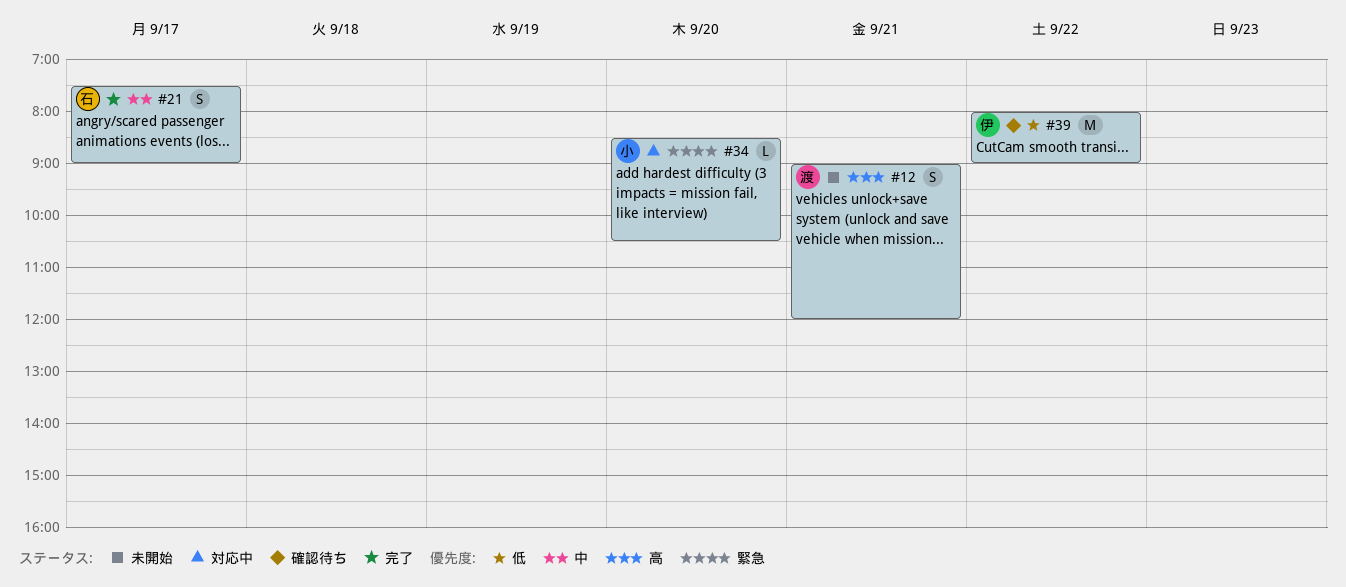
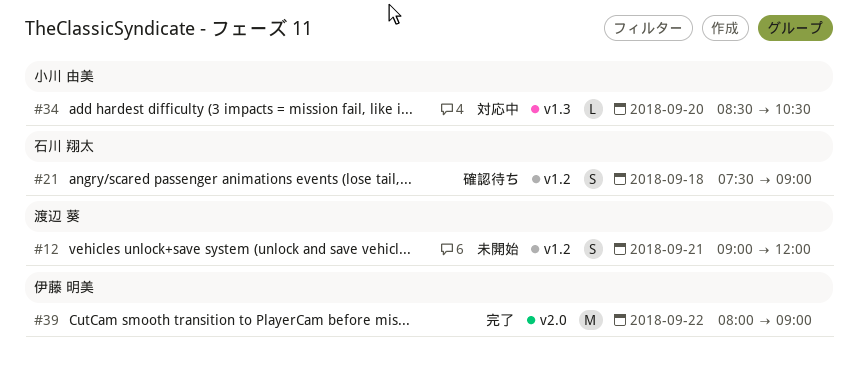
#21, status: 完了 -> 確認待ち
#21, day: Sep 17 -> Sep 18
#39, status: 確認待ち -> 完了

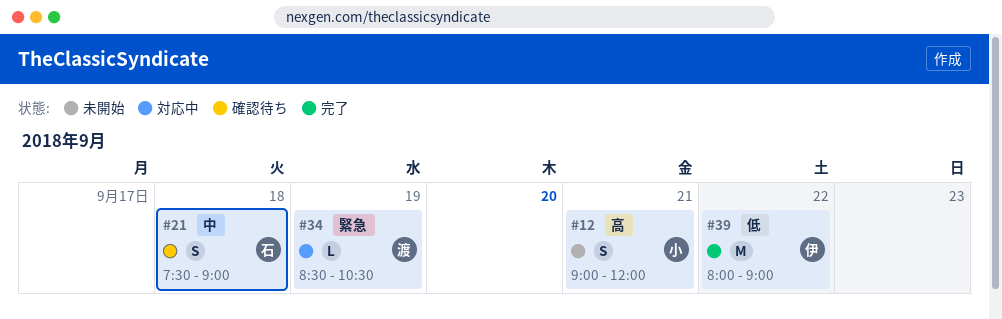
#12, owner: 渡辺 葵 -> 小川 由美
#34, owner: 小川 由美 -> 渡辺 葵
#34, day: Sep 20 -> Sep 19

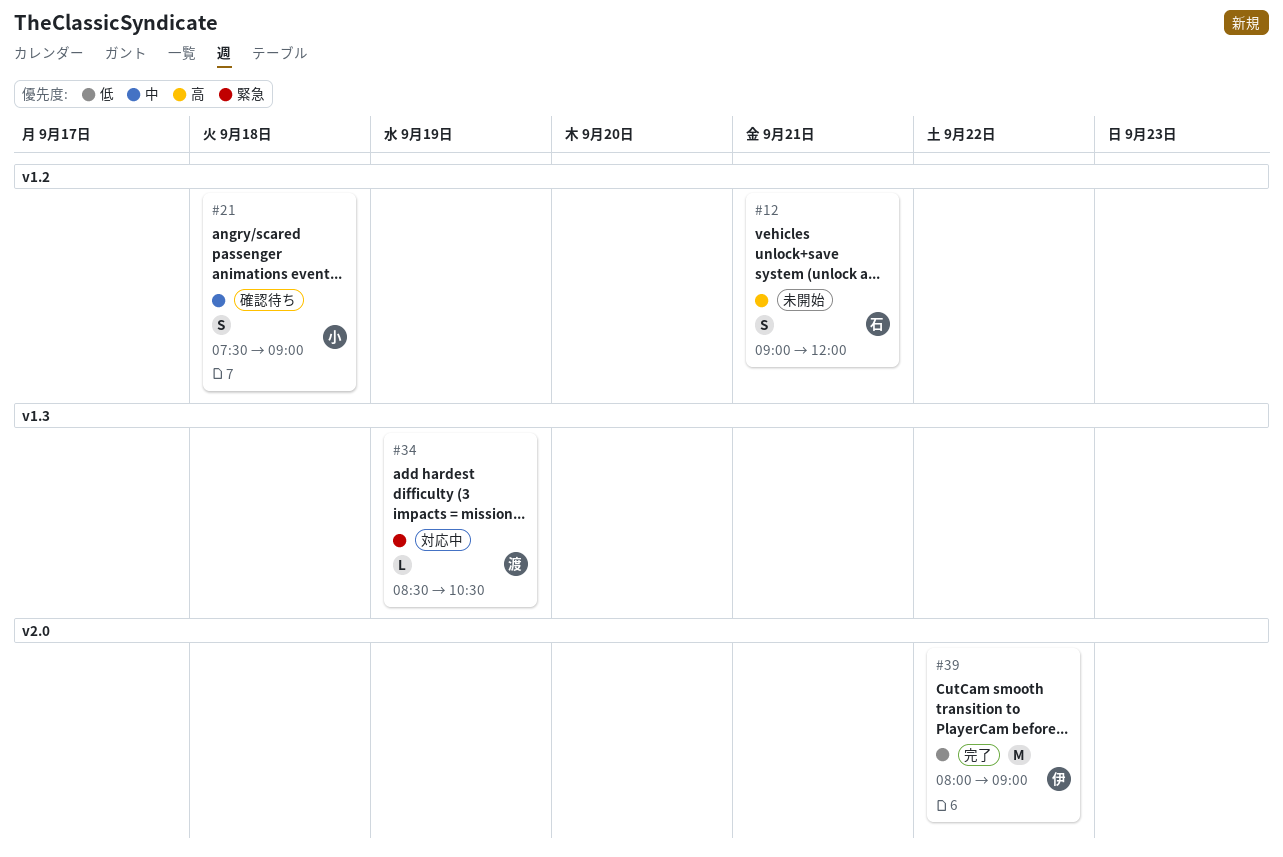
#12, owner: 小 -> 石
#21, owner: 石 -> 小

